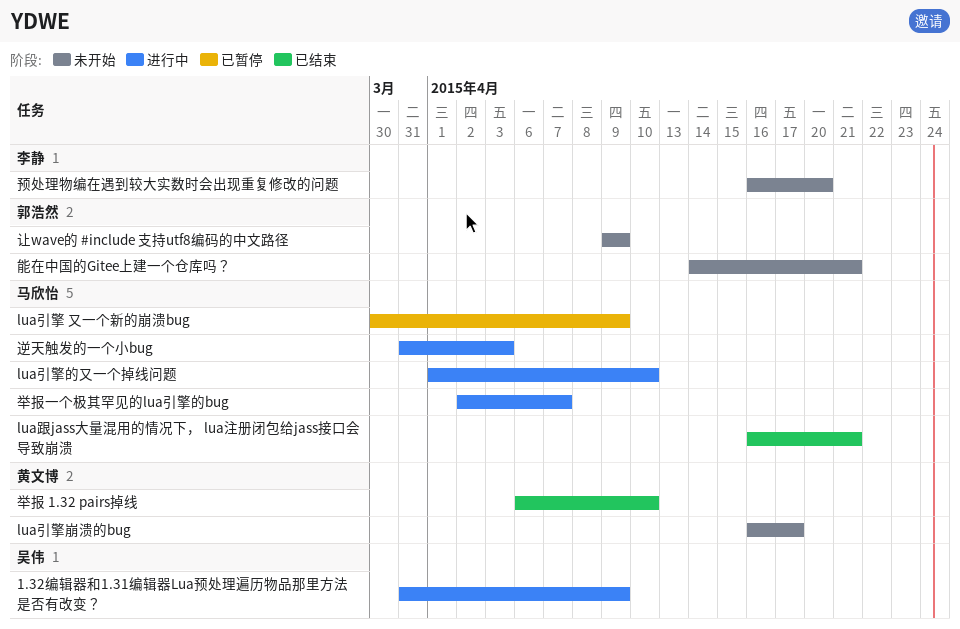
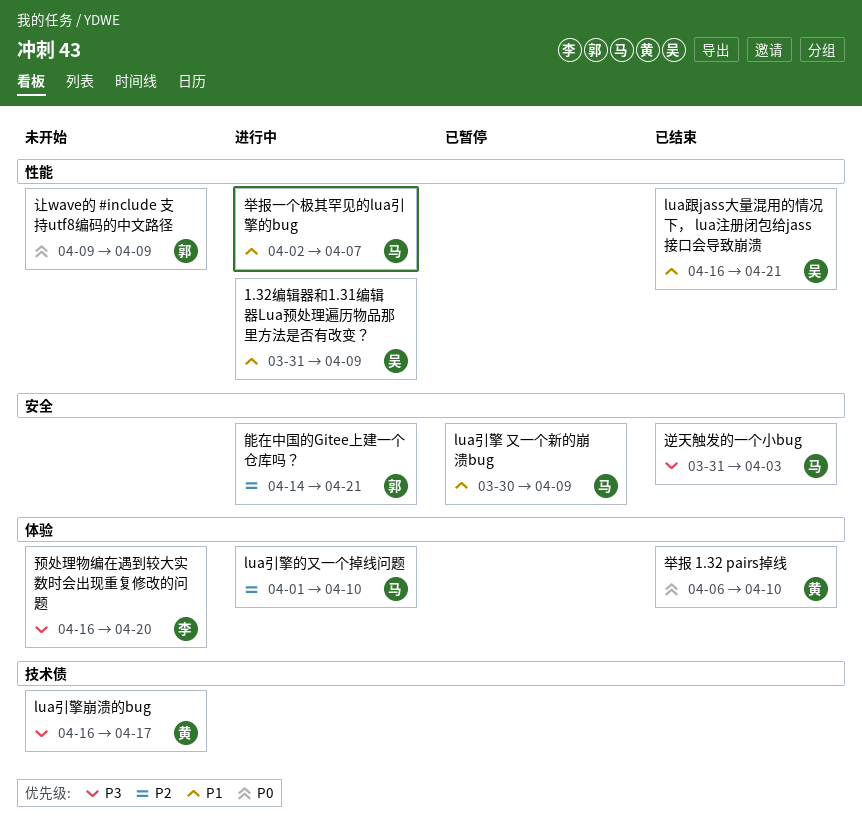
lua跟jass大量混用的情况下， lua注册闭包给jass接口会导致崩溃, owner: 马欣怡 -> 吴伟
能在中国的Gitee上建一个仓库吗？, status: 未开始 -> 进行中
逆天触发的一个小bug, status: 进行中 -> 已结束

